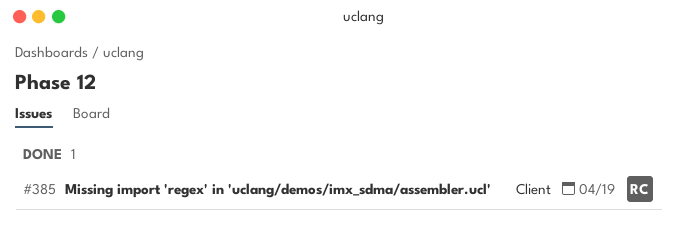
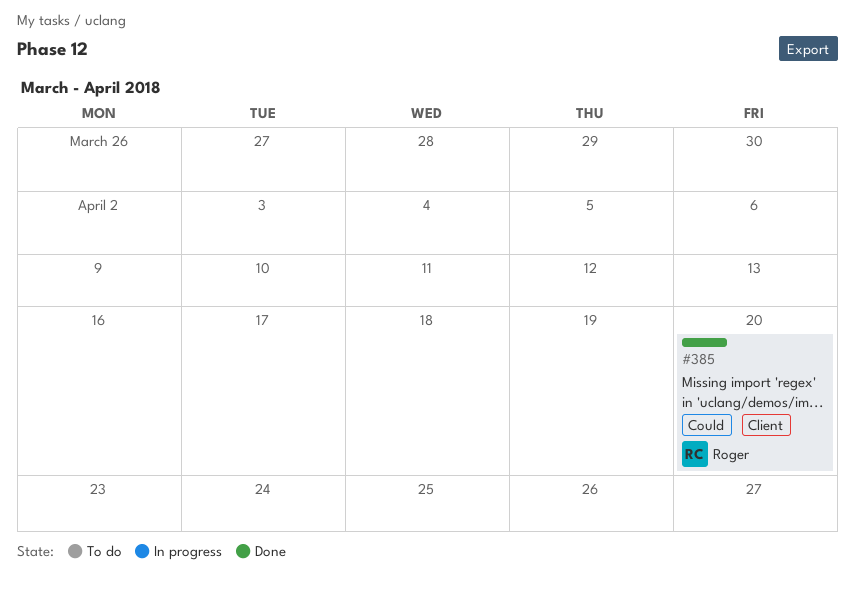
#385, due: Apr 19 -> Apr 20

